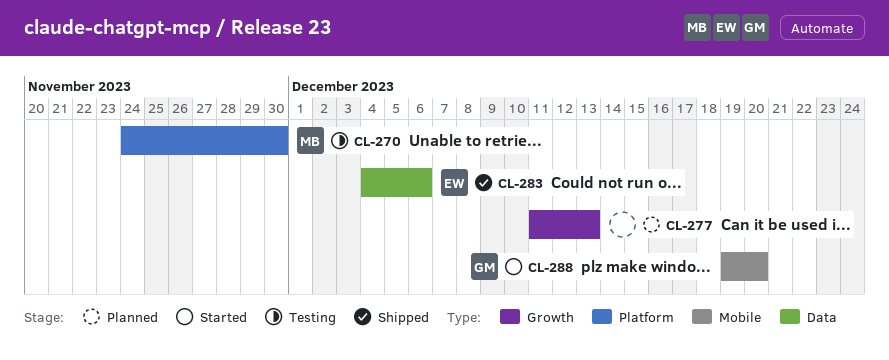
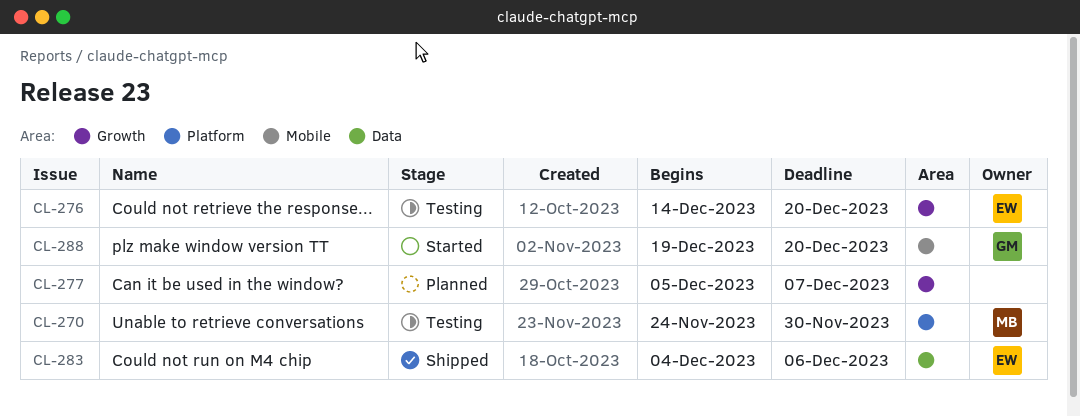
CL-276: none -> present
CL-277, start: Dec 11 -> Dec 5
CL-277, due: Dec 13 -> Dec 7

